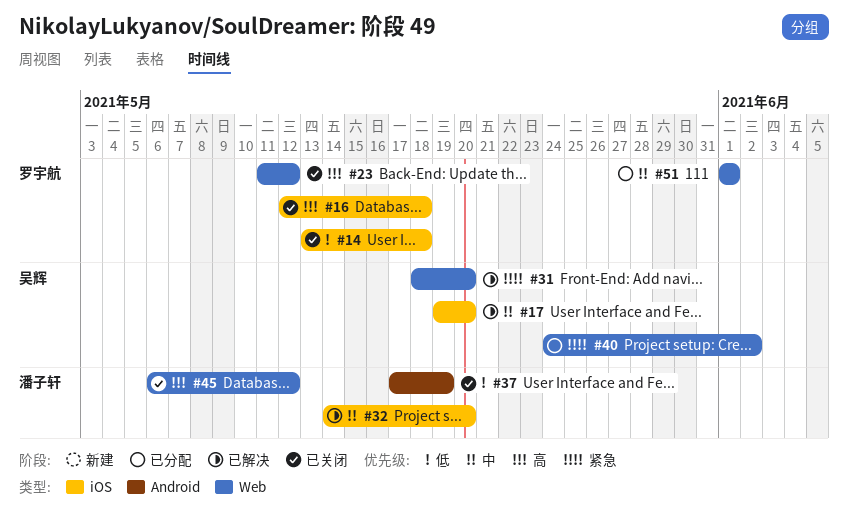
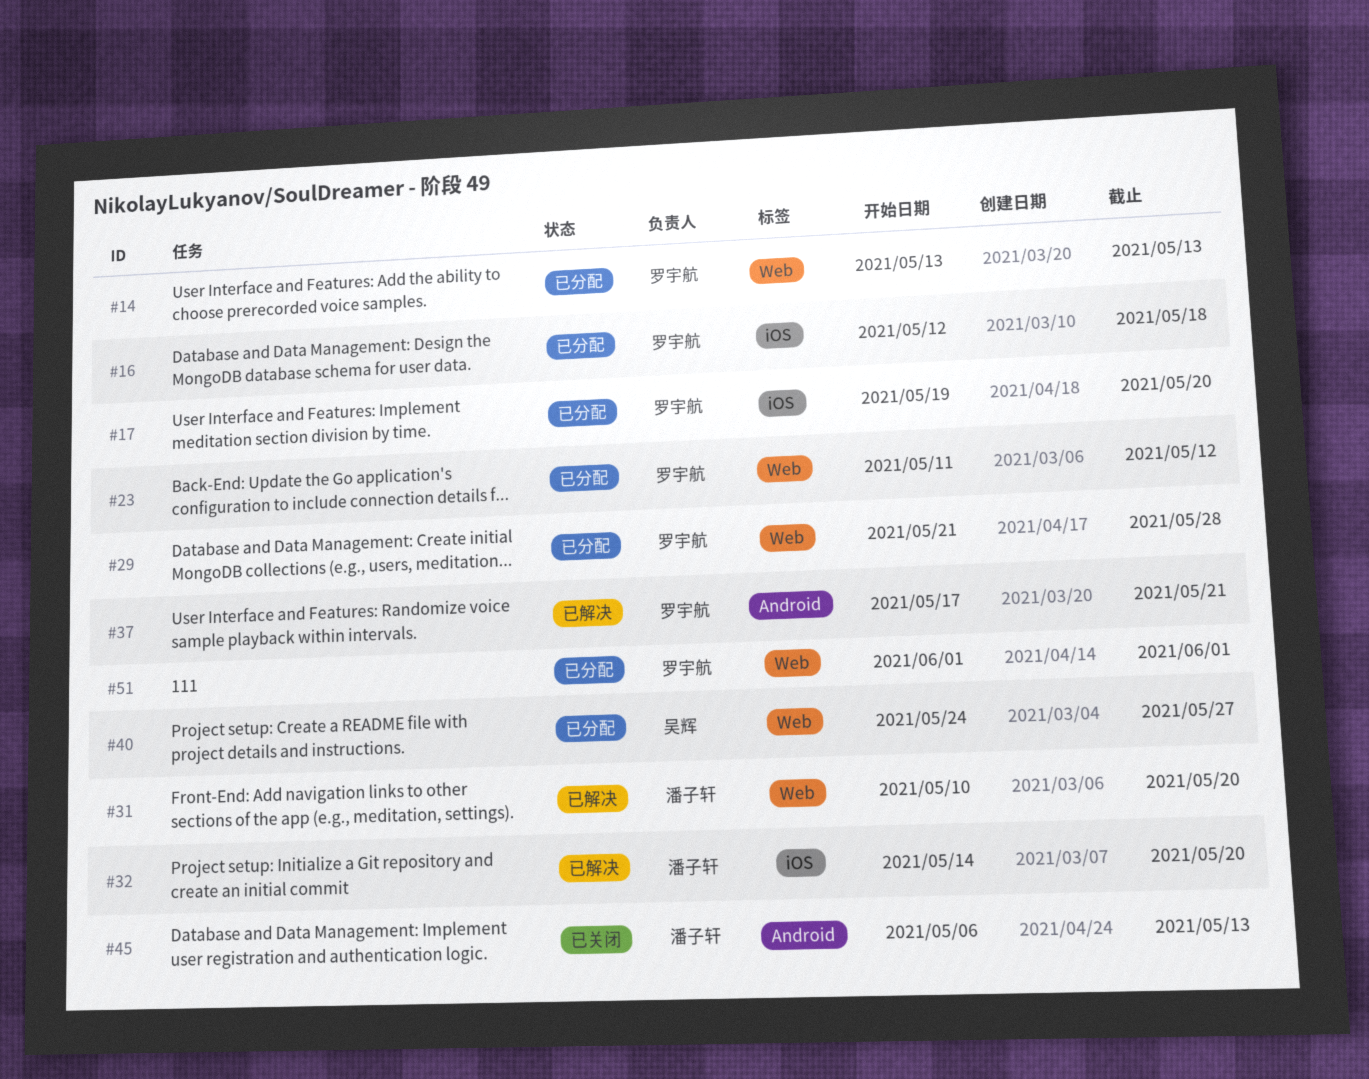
#14, status: 已关闭 -> 已分配
#14, label: iOS -> Web
#14, due: May 18 -> May 13
#16, status: 已关闭 -> 已分配
#17, status: 已解决 -> 已分配
#17, owner: 吴辉 -> 罗宇航
#23, status: 已关闭 -> 已分配
#29: none -> present
#31, owner: 吴辉 -> 潘子轩
#31, start: May 18 -> May 10
#37, status: 已关闭 -> 已解决
#37, owner: 潘子轩 -> 罗宇航
#37, due: May 19 -> May 21
#40, due: Jun 2 -> May 27
#45, label: Web -> Android
#45, due: May 12 -> May 13

